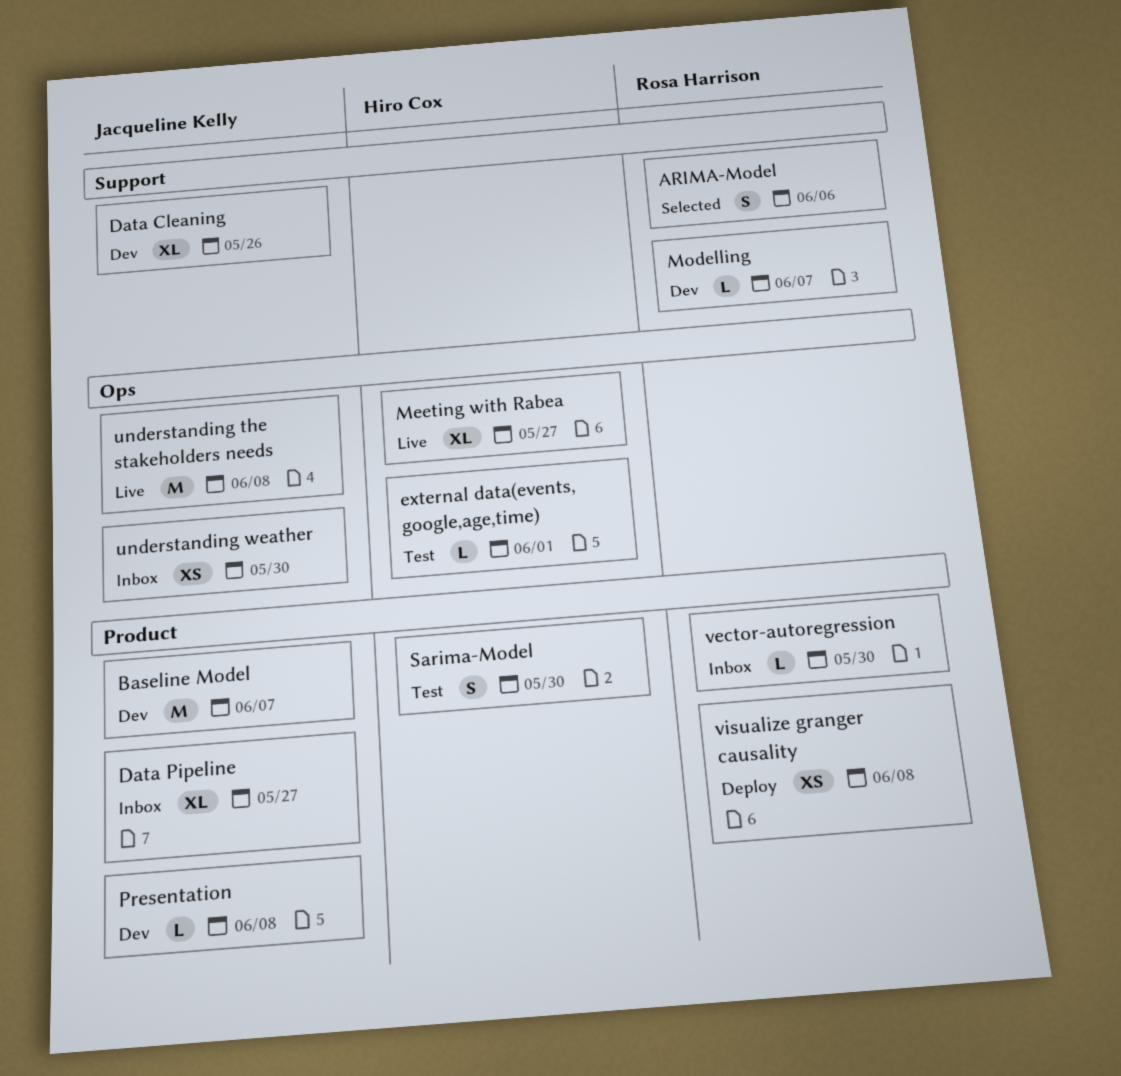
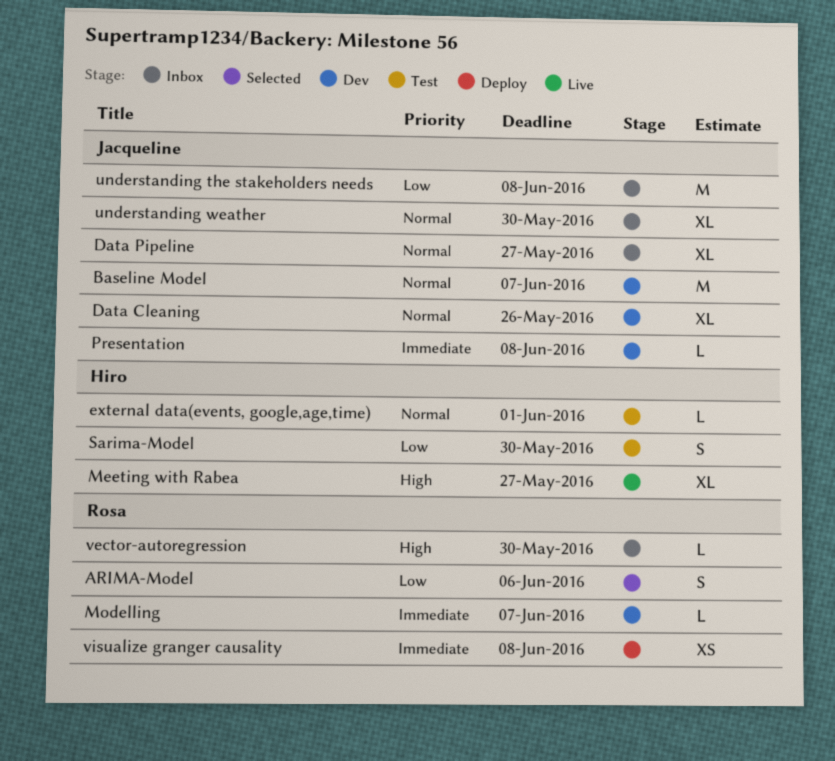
understanding the stakeholders needs, status: Live -> Inbox
understanding weather, estimate: XS -> XL

